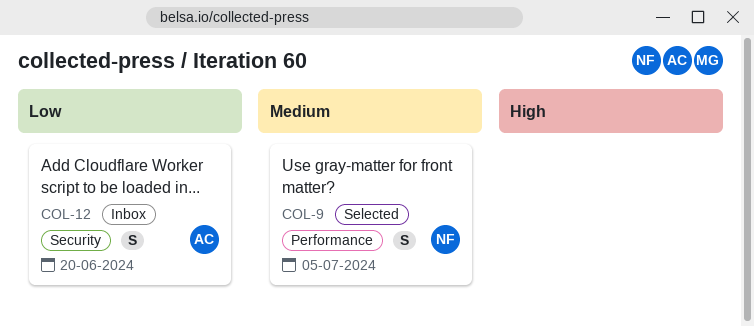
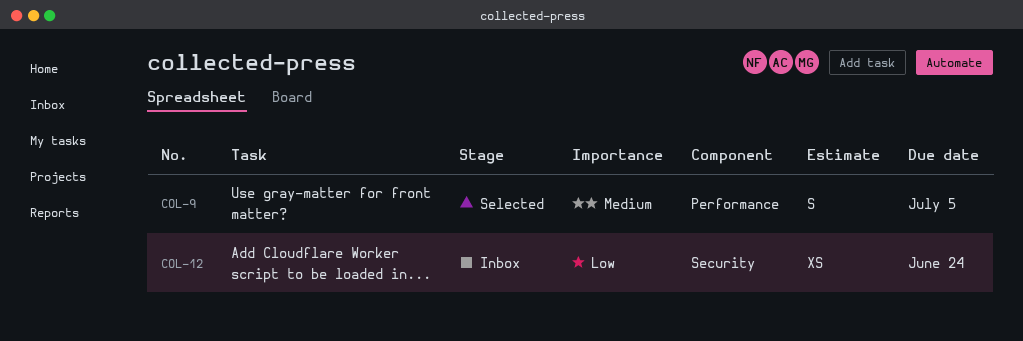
COL-12, estimate: S -> XS
COL-12, due: Jun 20 -> Jun 24

